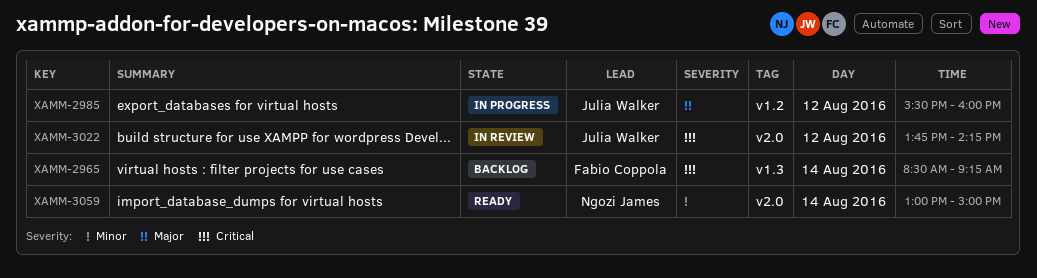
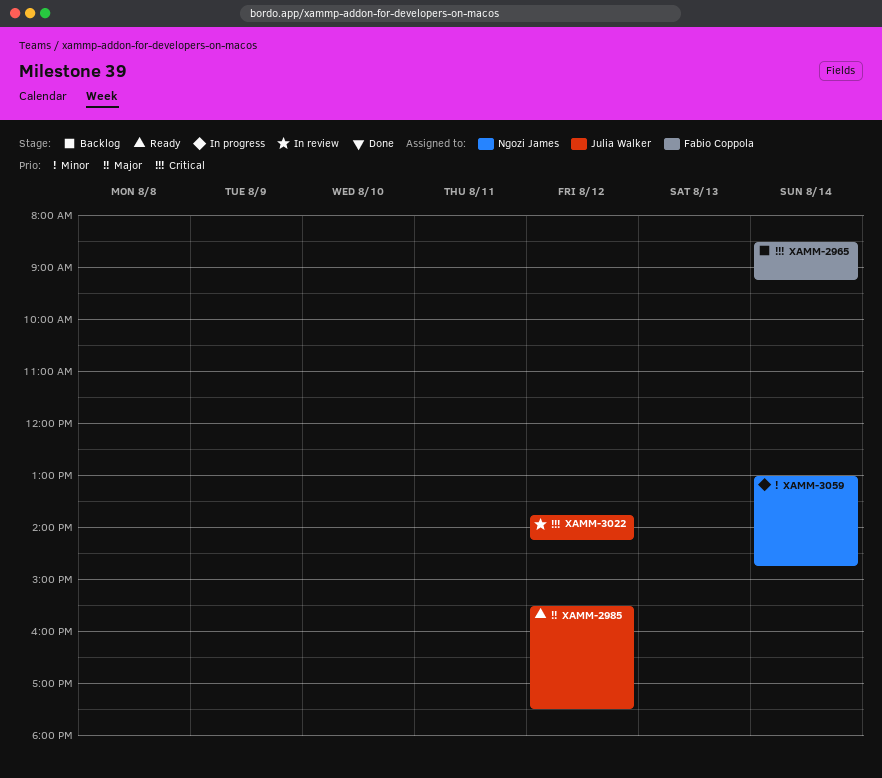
XAMM-2985, status: In progress -> Ready
XAMM-2985, ends: 16:00 -> 17:30
XAMM-3059, status: Ready -> In progress
XAMM-3059, ends: 15:00 -> 14:45

